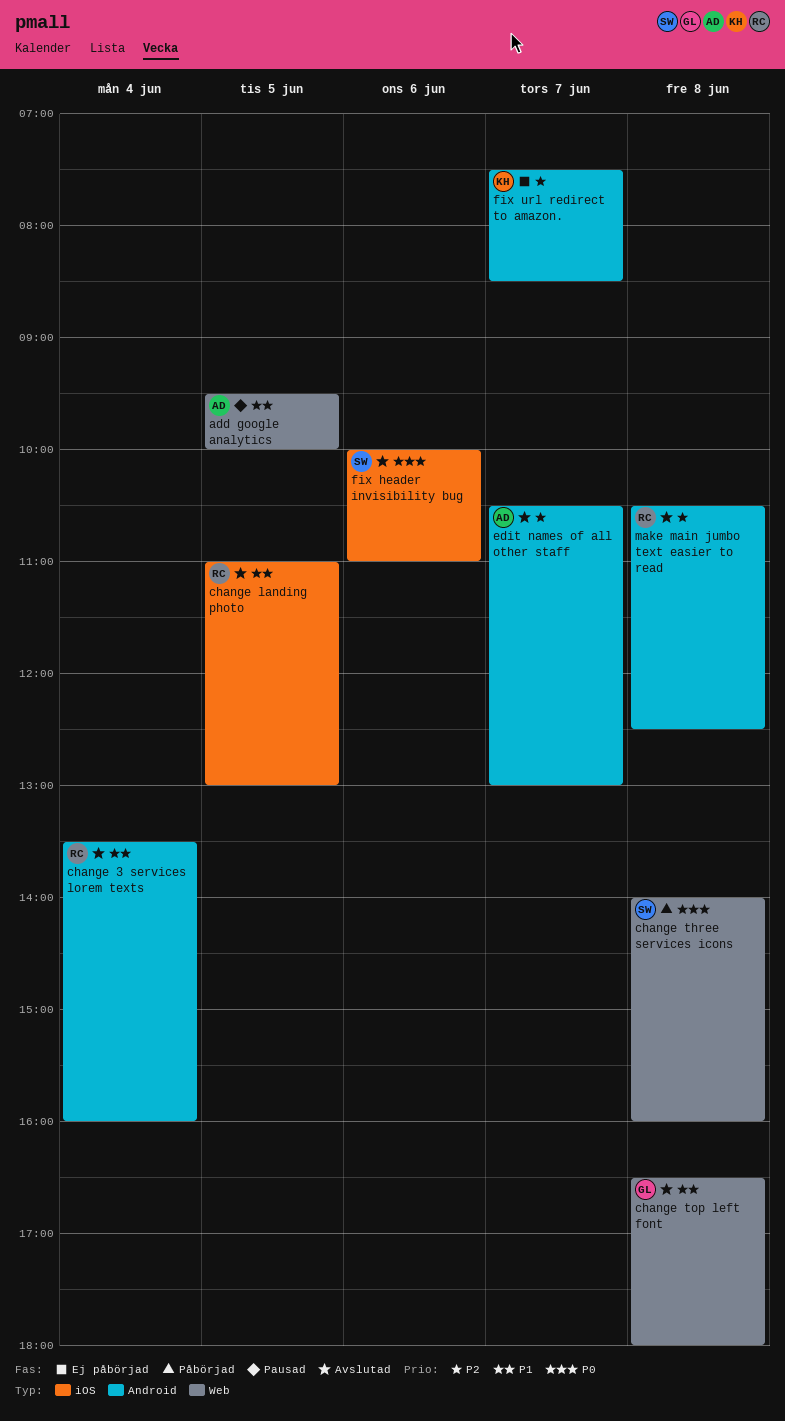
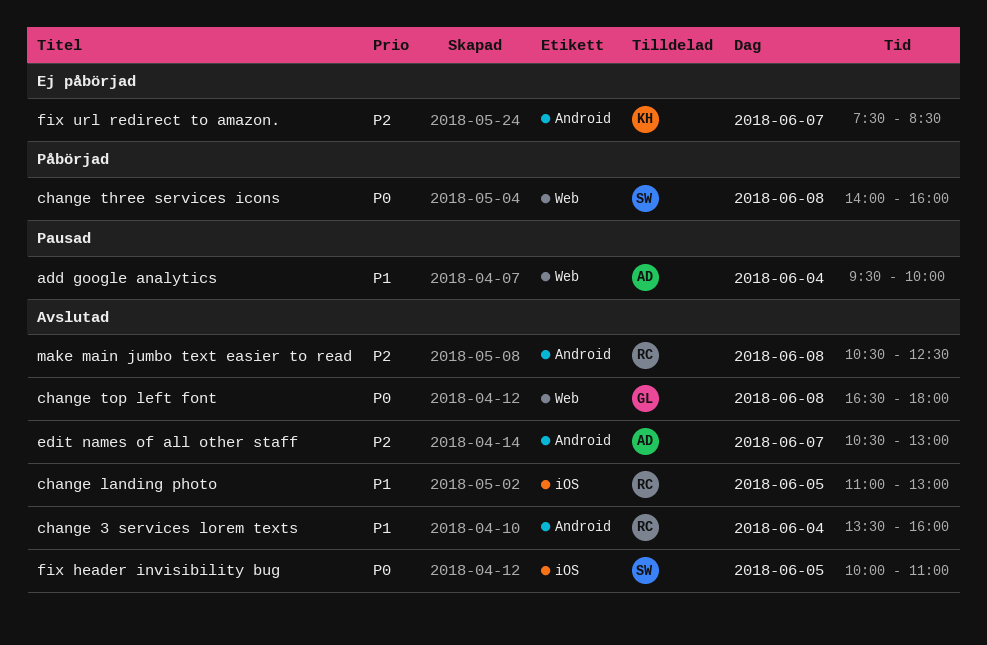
add google analytics, day: Jun 5 -> Jun 4
change top left font, priority: P1 -> P0
fix header invisibility bug, day: Jun 6 -> Jun 5

